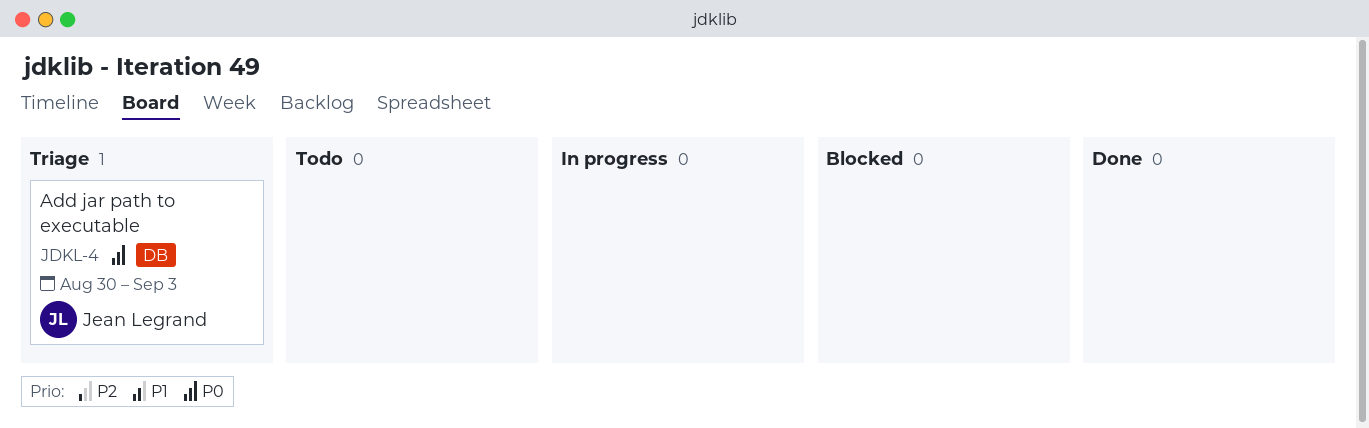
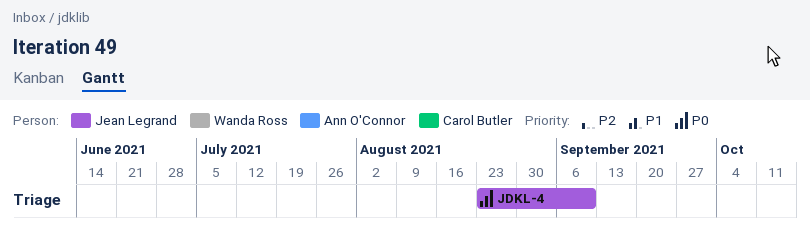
JDKL-4, start: Aug 30 -> Aug 23
JDKL-4, due: Sep 3 -> Sep 10

